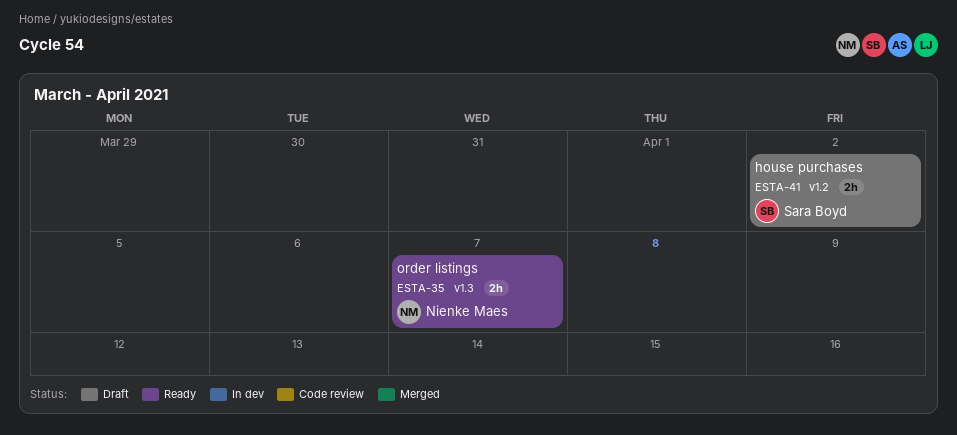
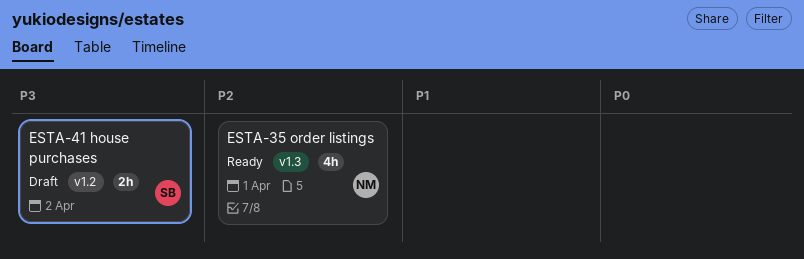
ESTA-35, estimate: 2h -> 4h
ESTA-35, due: Apr 7 -> Apr 1

